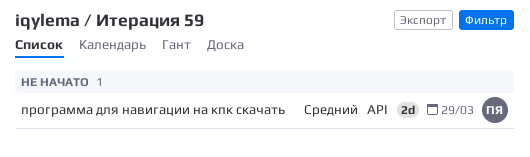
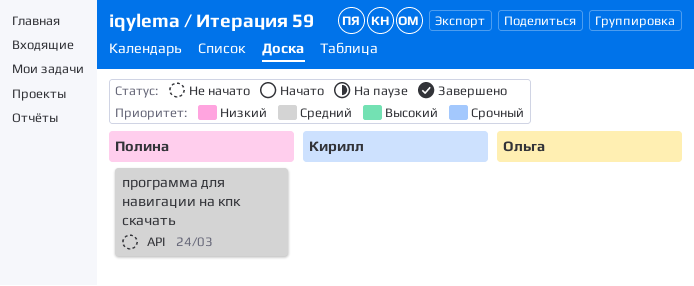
программа для навигации на кпк скачать, due: Mar 29 -> Mar 24

